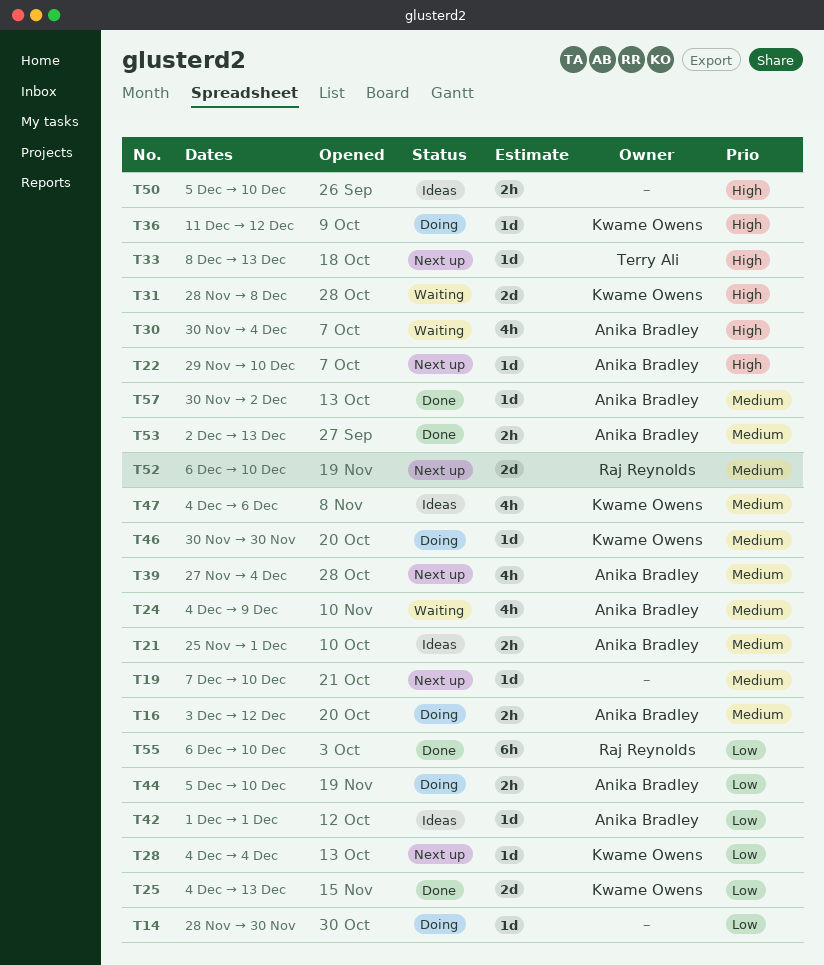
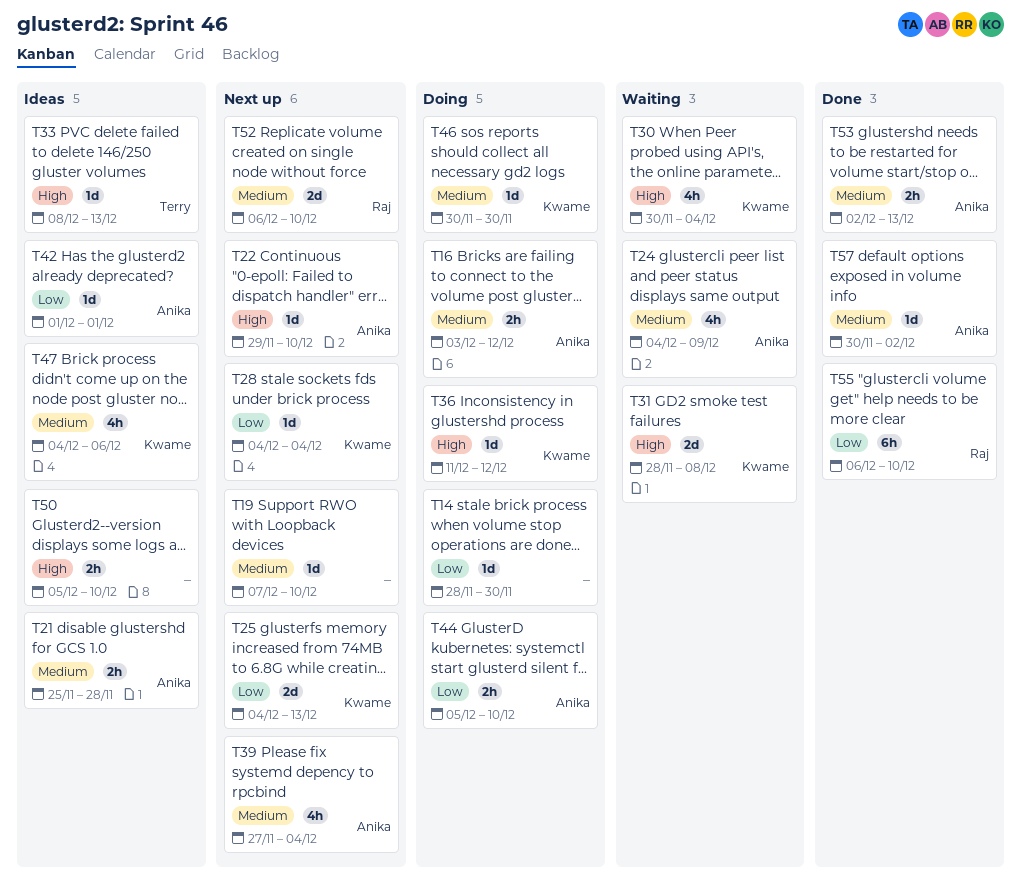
T21, due: Dec 1 -> Nov 28
T25, status: Done -> Next up
T30, owner: Anika Bradley -> Kwame Owens
T33, status: Next up -> Ideas

